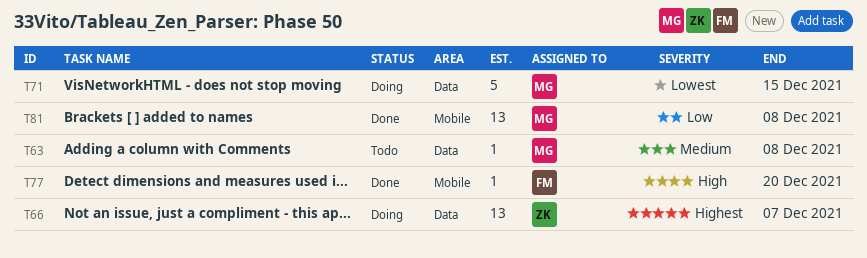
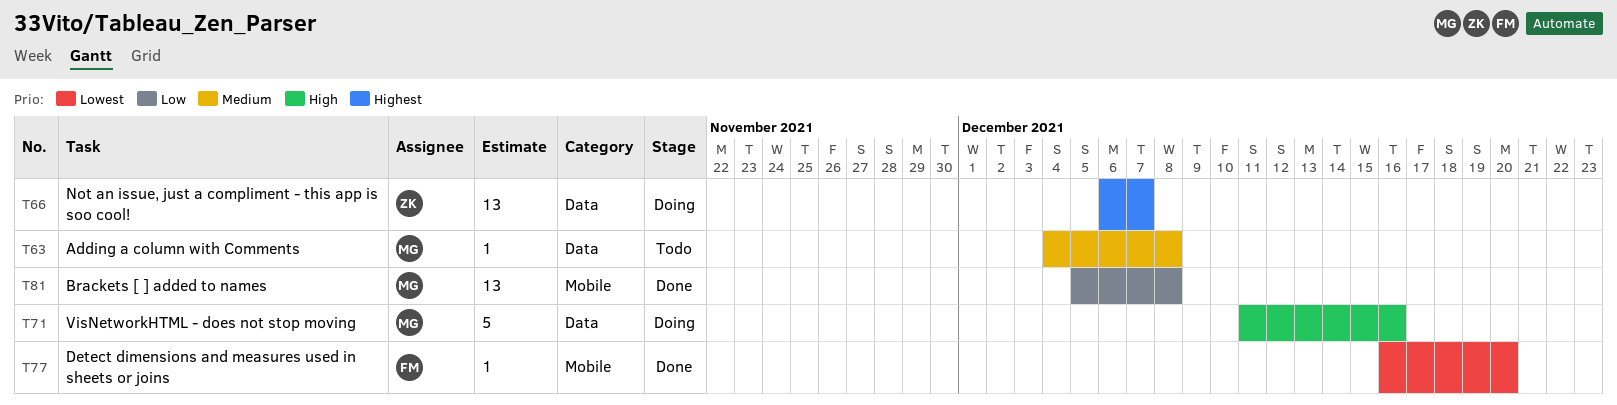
T71, priority: Lowest -> High
T71, due: Dec 15 -> Dec 16
T77, priority: High -> Lowest

